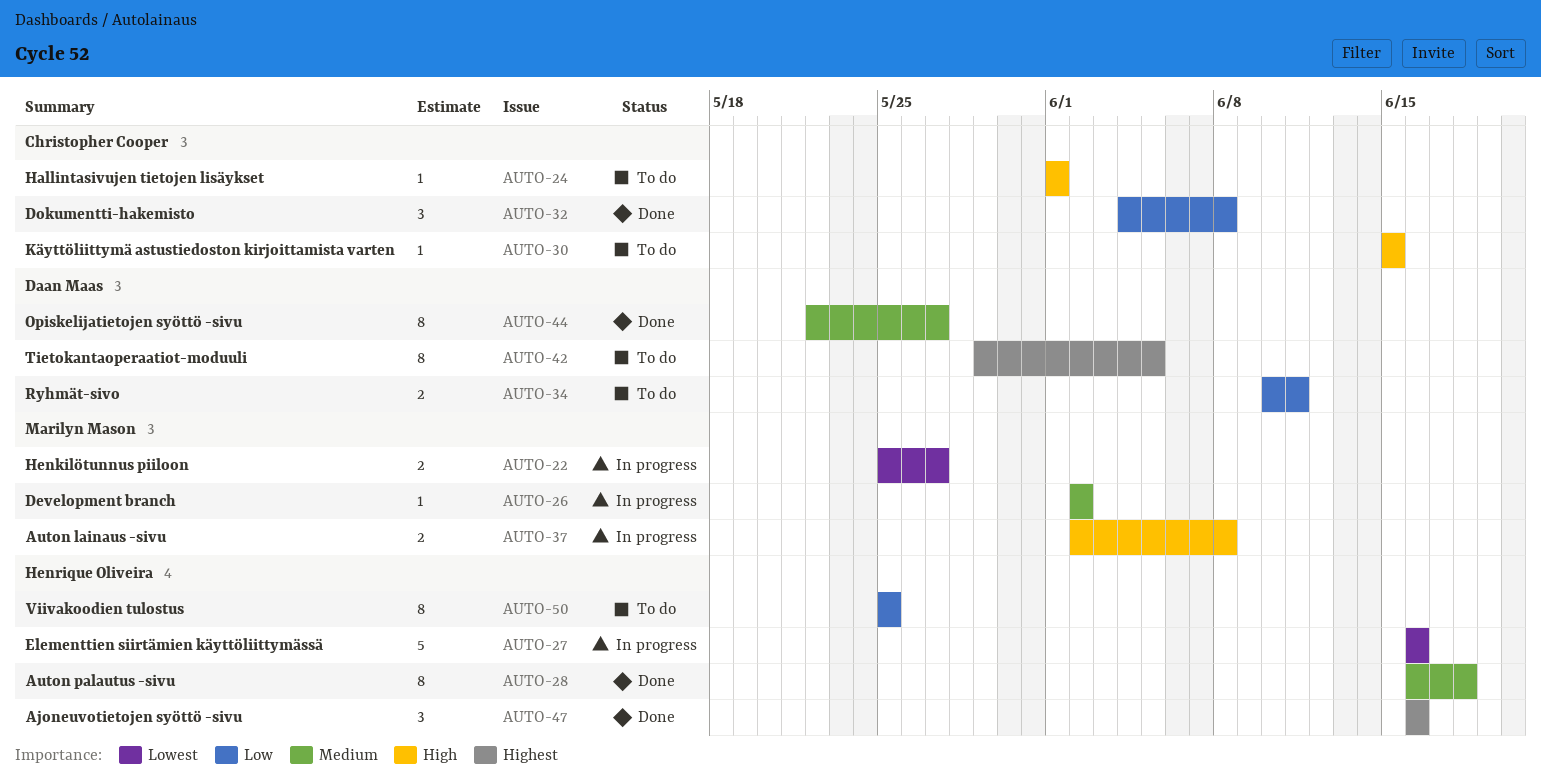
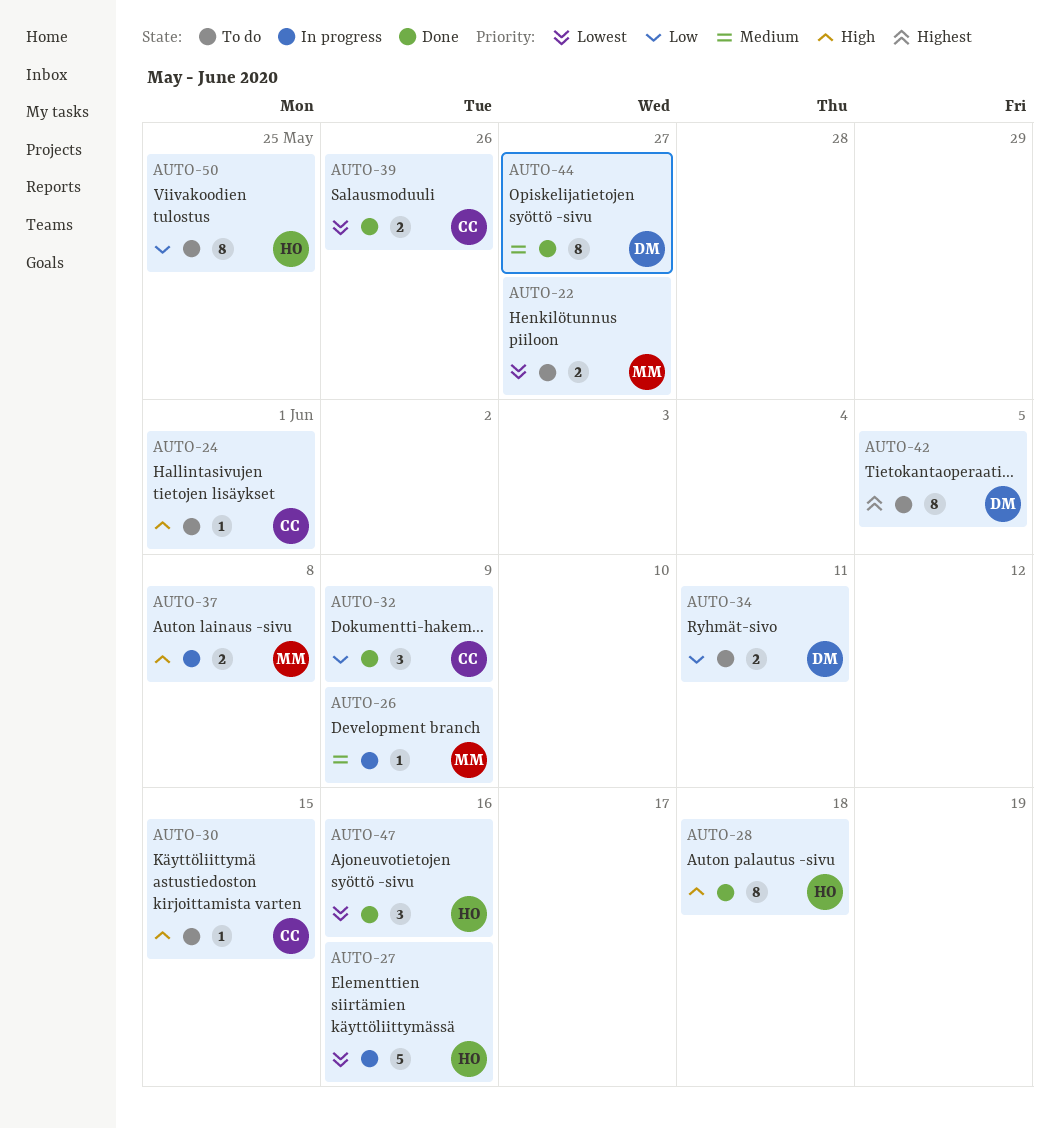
AUTO-22, status: In progress -> To do
AUTO-26, due: Jun 2 -> Jun 9
AUTO-28, priority: Medium -> High
AUTO-32, due: Jun 8 -> Jun 9
AUTO-39: none -> present
AUTO-47, priority: Highest -> Lowest

